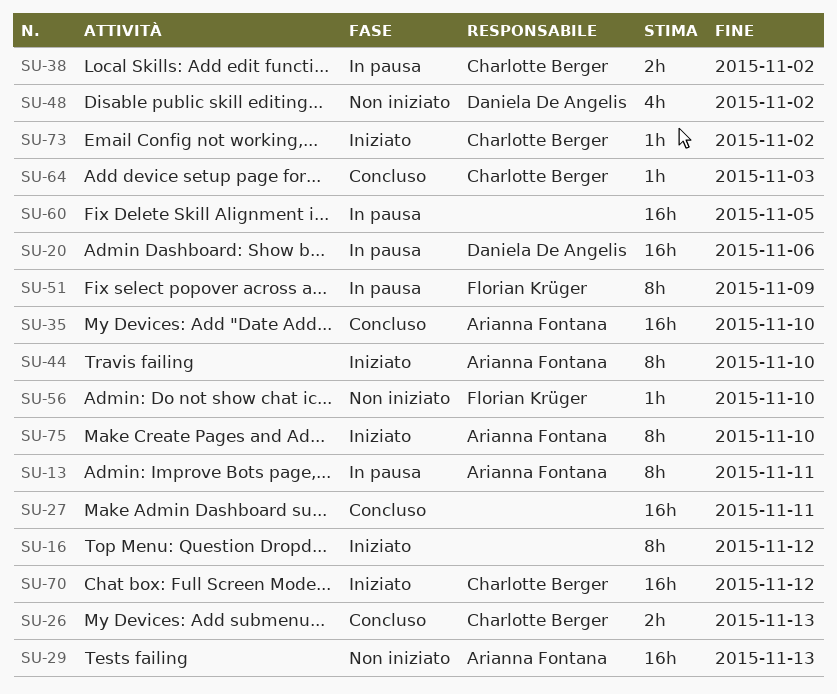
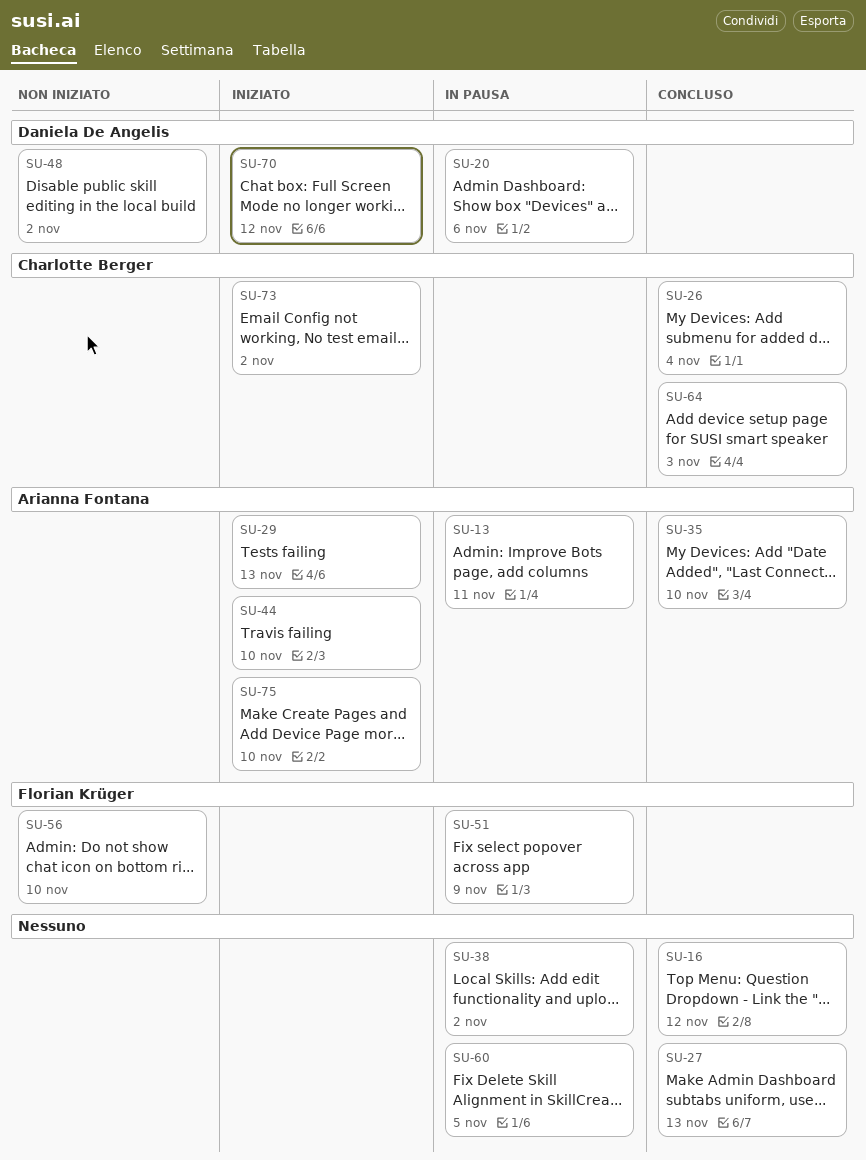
SU-16, status: Iniziato -> Concluso
SU-26, due: Nov 13 -> Nov 4
SU-27, due: Nov 11 -> Nov 13
SU-29, status: Non iniziato -> Iniziato
SU-38, owner: Charlotte Berger -> none
SU-70, owner: Charlotte Berger -> Daniela De Angelis

